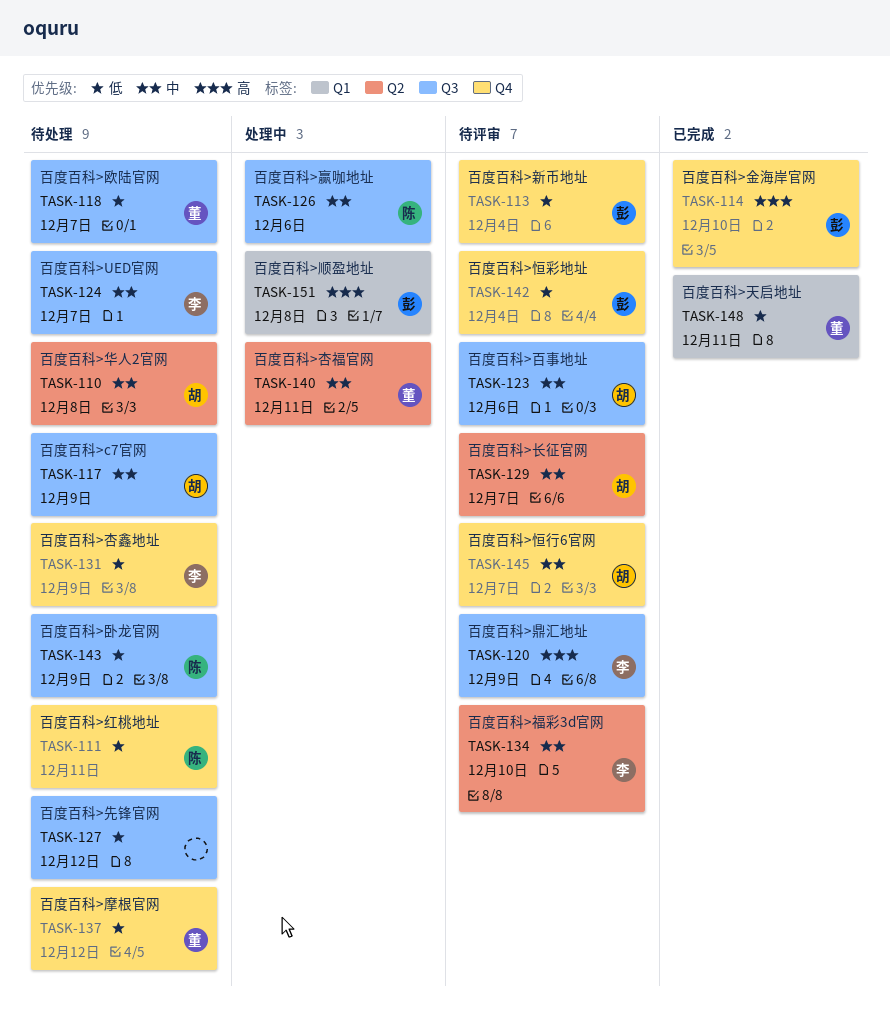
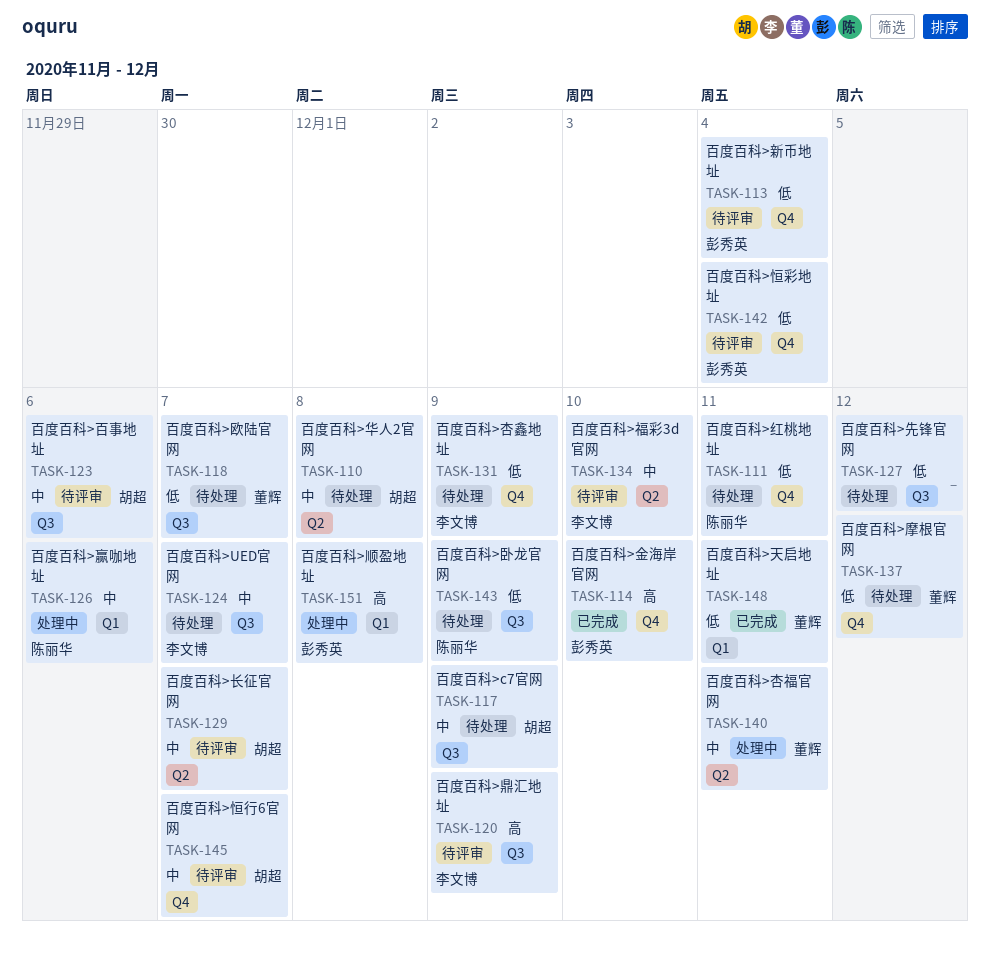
TASK-126, label: Q3 -> Q1

